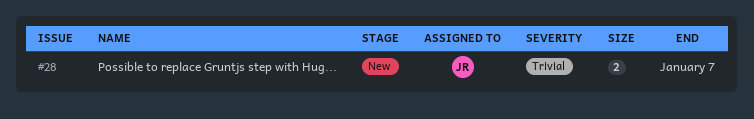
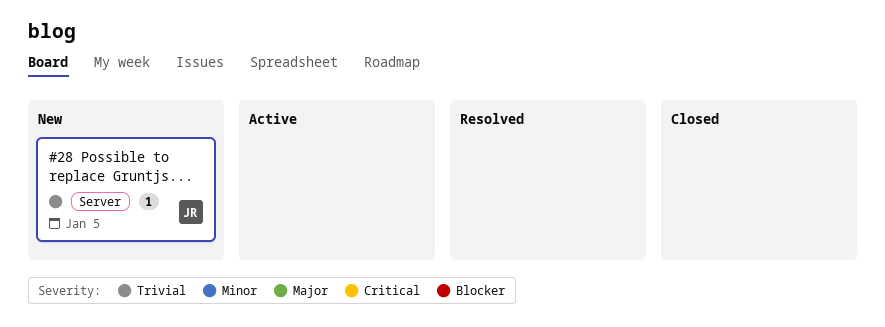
#28, estimate: 2 -> 1
#28, due: Jan 7 -> Jan 5

